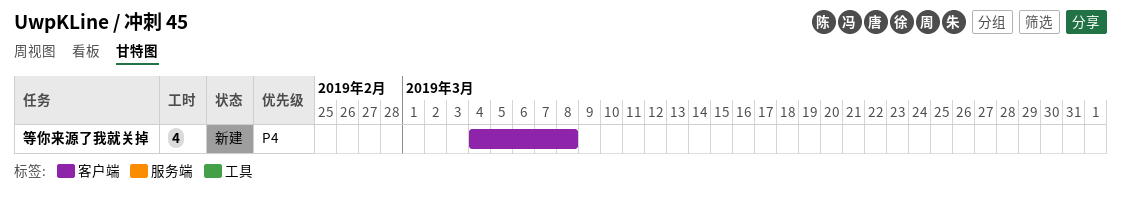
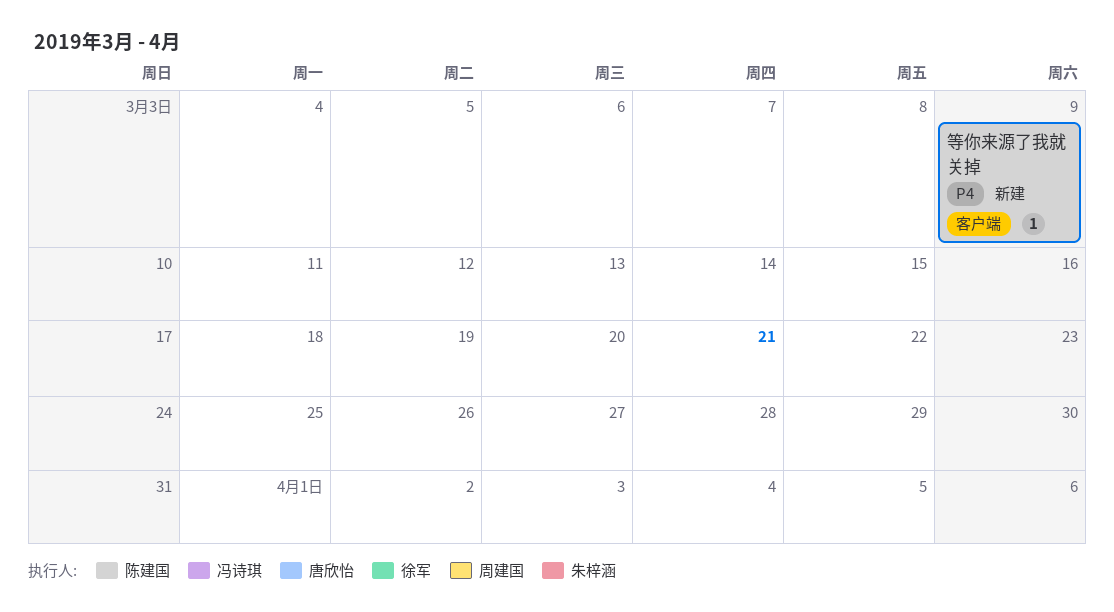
等你来源了我就关掉, estimate: 4 -> 1
等你来源了我就关掉, due: Mar 8 -> Mar 9

